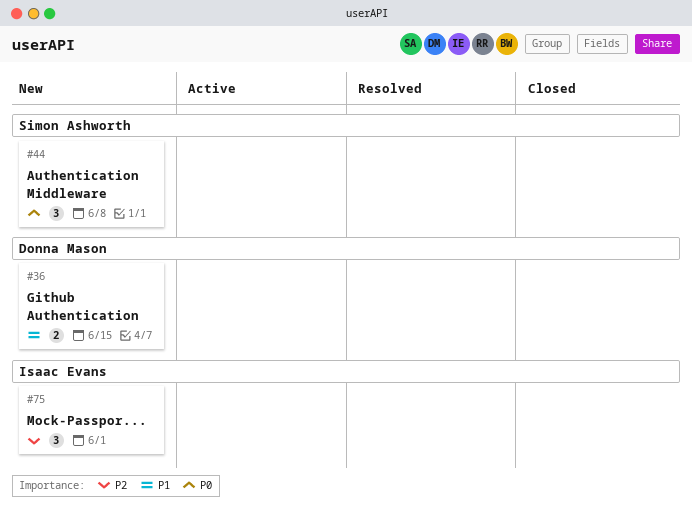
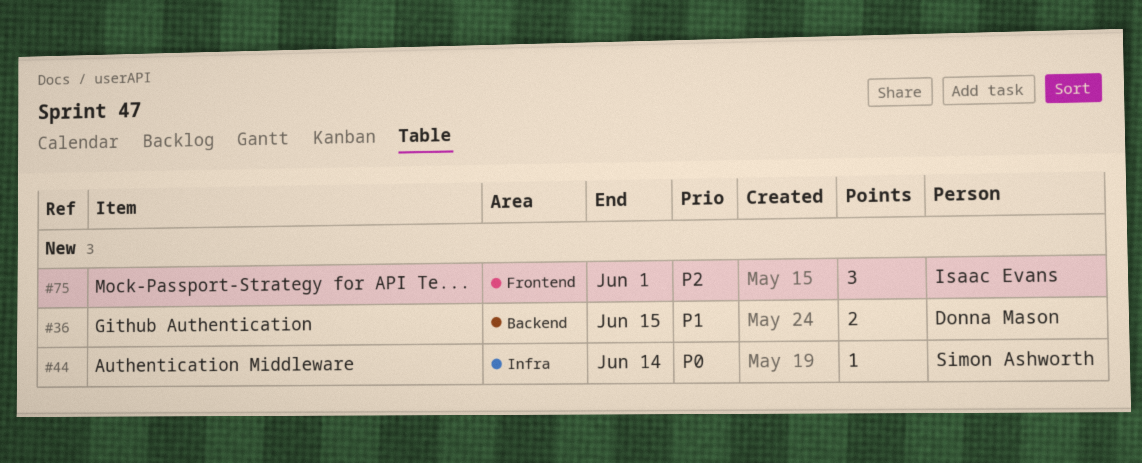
#44, estimate: 3 -> 1
#44, due: Jun 8 -> Jun 14

